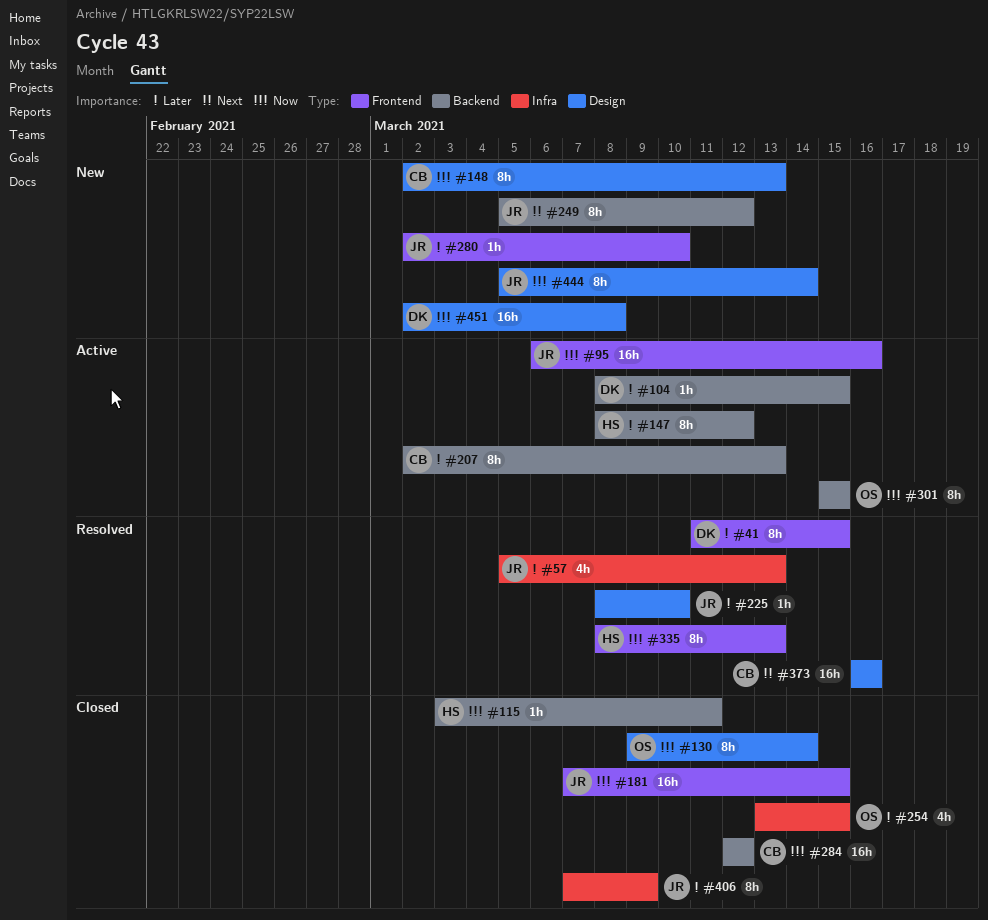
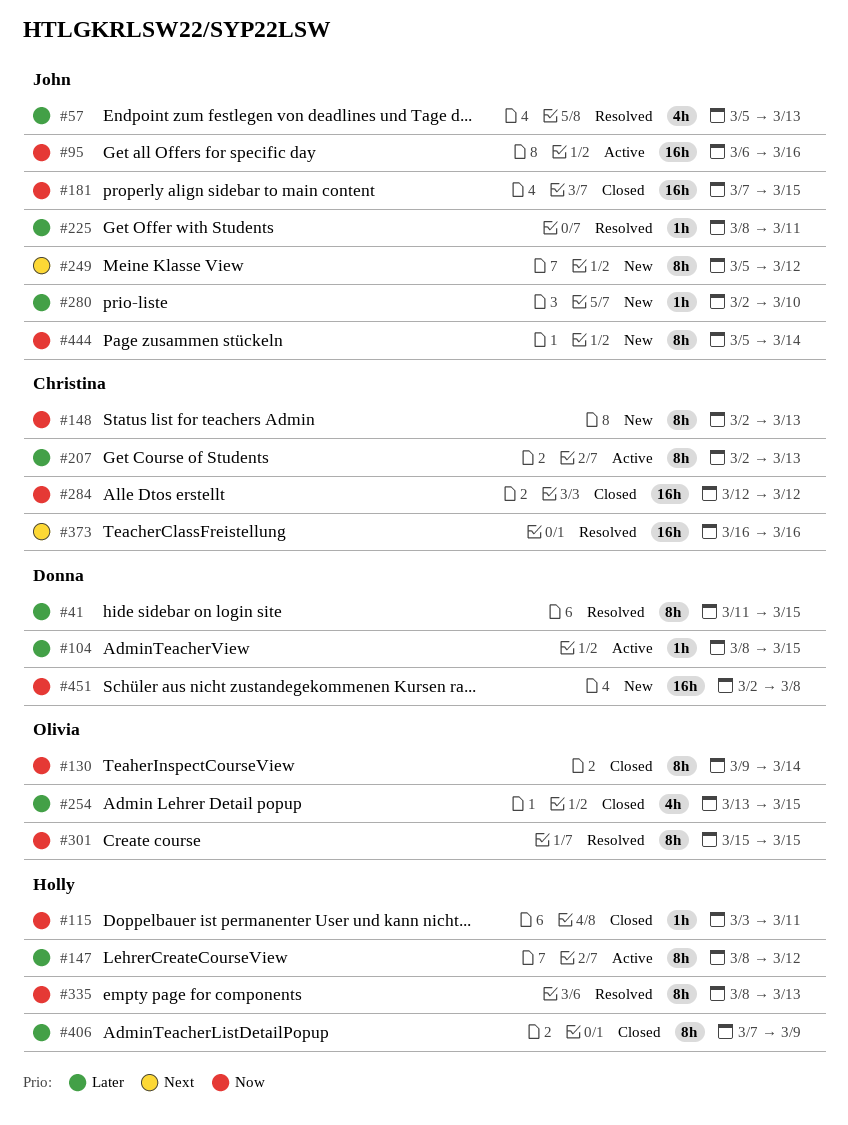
#225, due: Mar 10 -> Mar 11
#301, status: Active -> Resolved
#406, owner: John -> Holly

